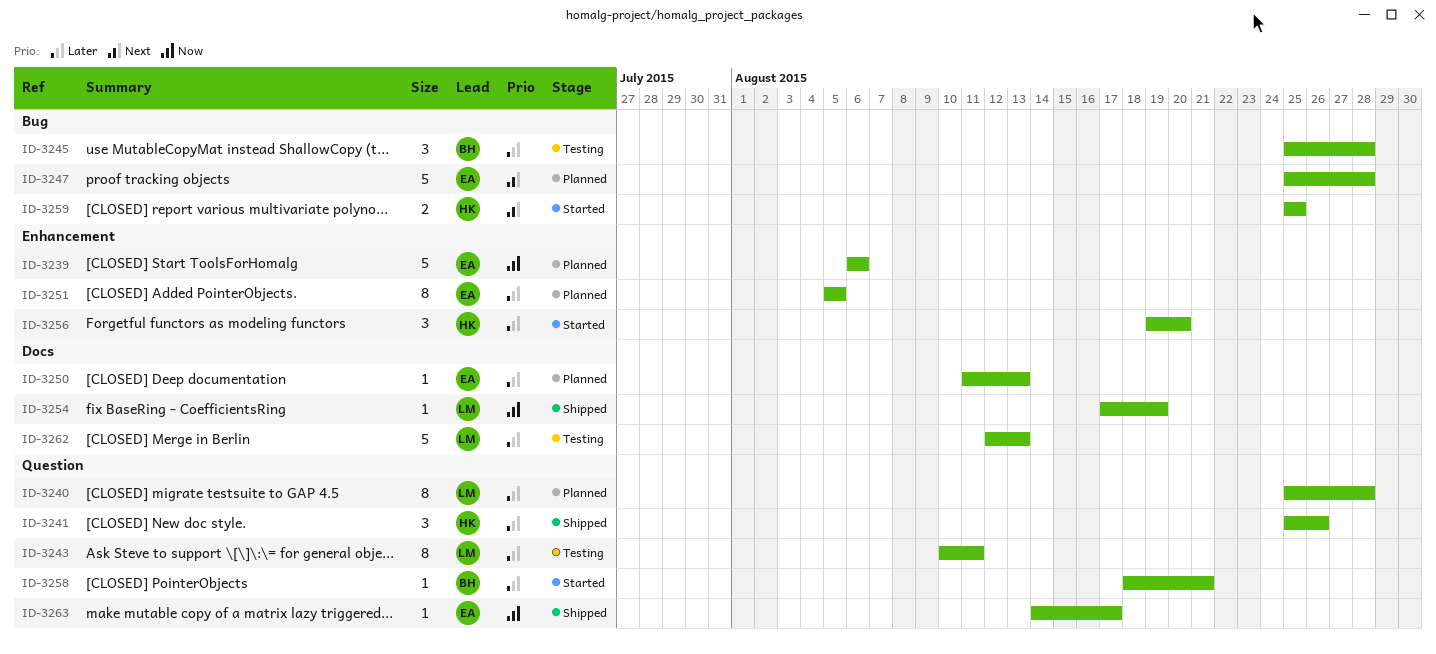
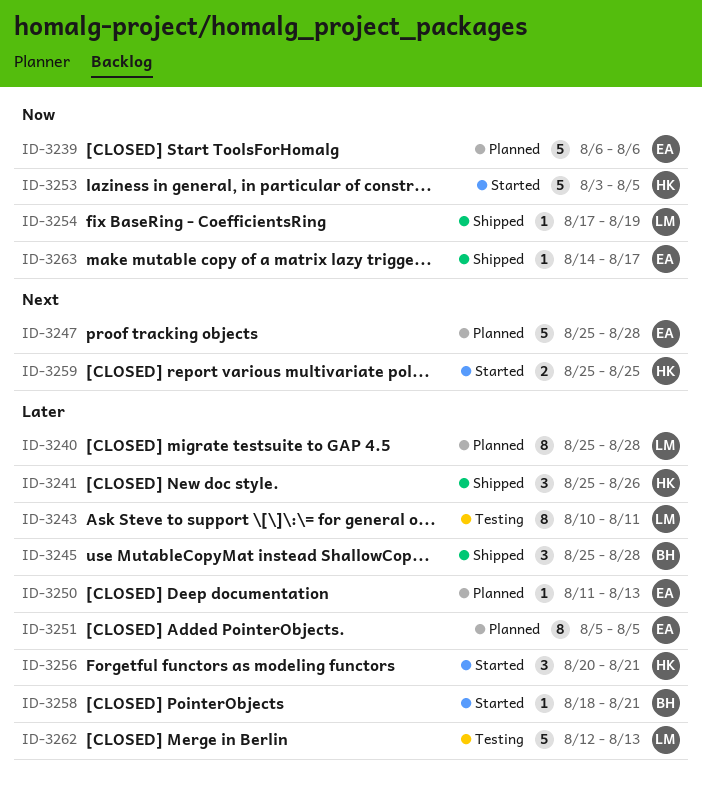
ID-3245, status: Testing -> Shipped
ID-3253: none -> present
ID-3256, start: Aug 19 -> Aug 20
ID-3256, due: Aug 20 -> Aug 21

